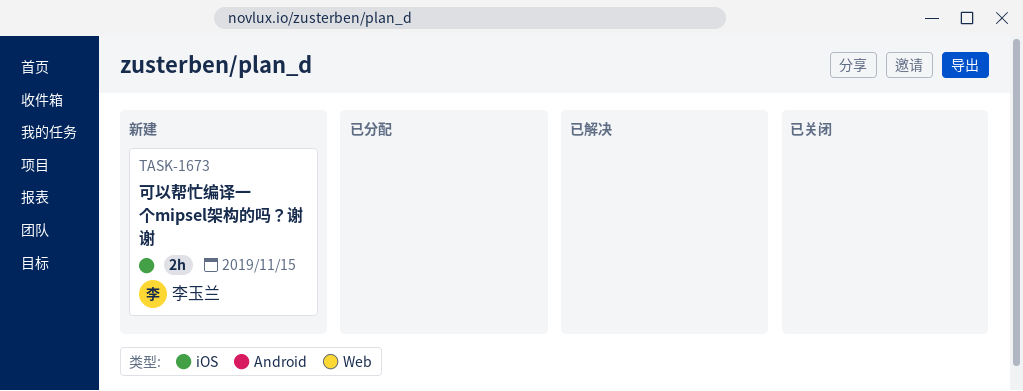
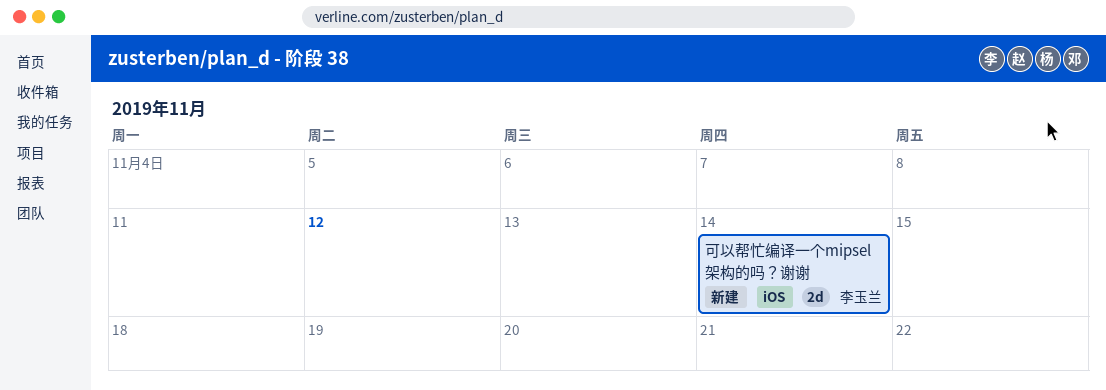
可以帮忙编译一个mipsel架构的吗？谢谢, estimate: 2h -> 2d
可以帮忙编译一个mipsel架构的吗？谢谢, due: Nov 15 -> Nov 14

